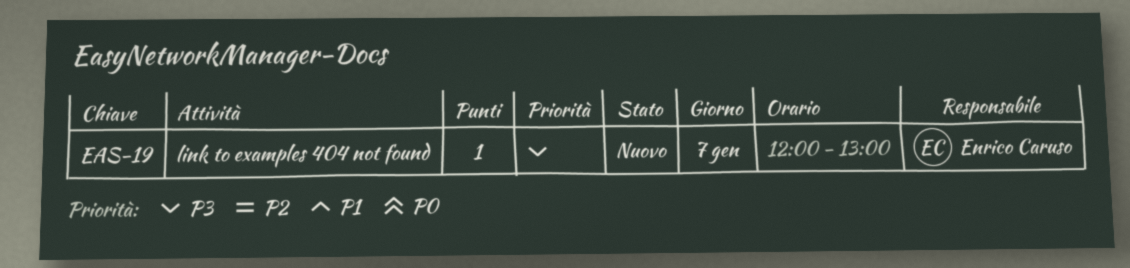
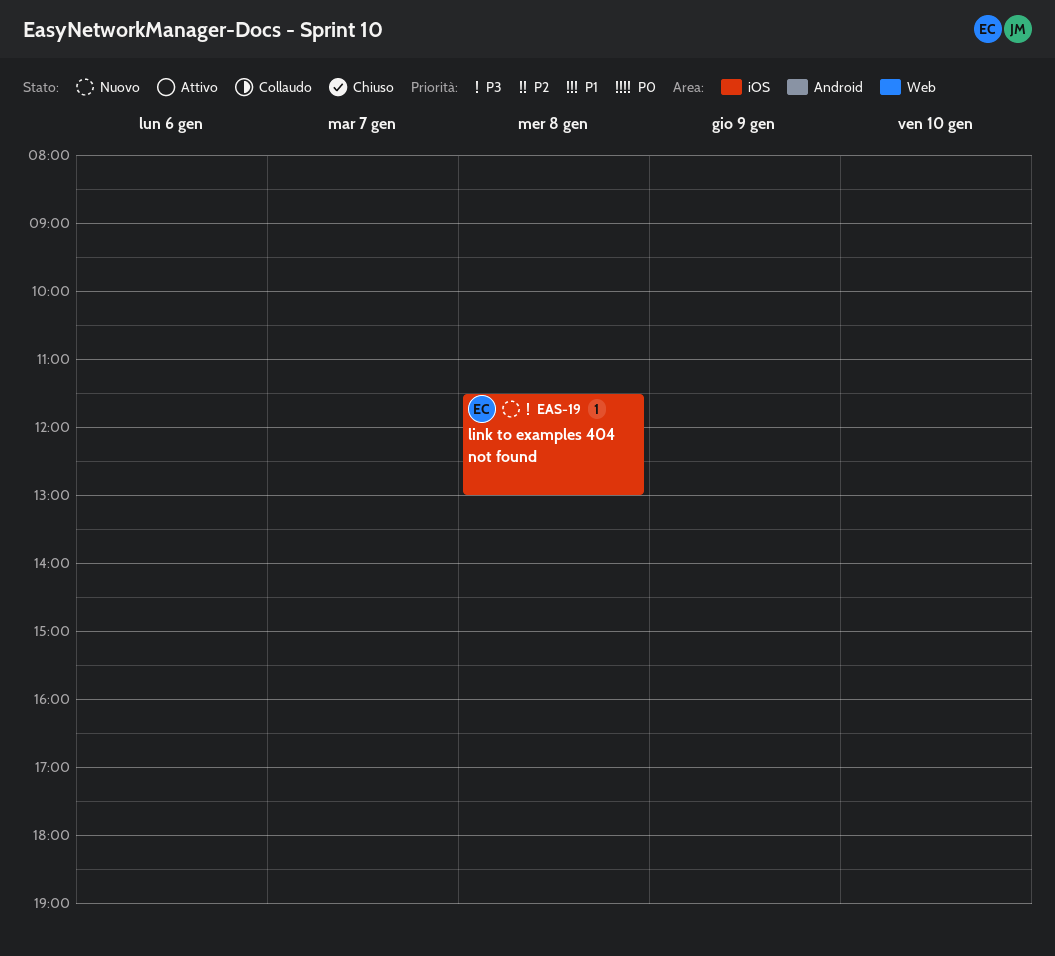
EAS-19, day: Jan 7 -> Jan 8
EAS-19, begins: 12:00 -> 11:30

